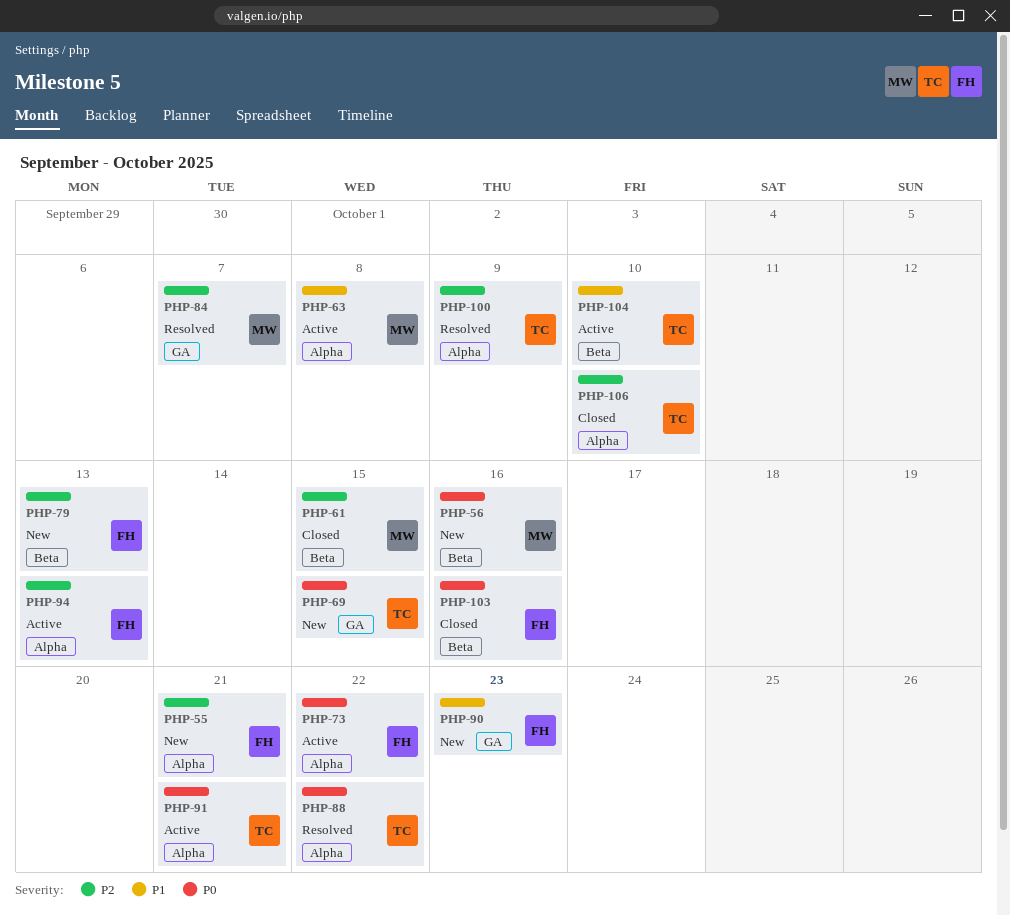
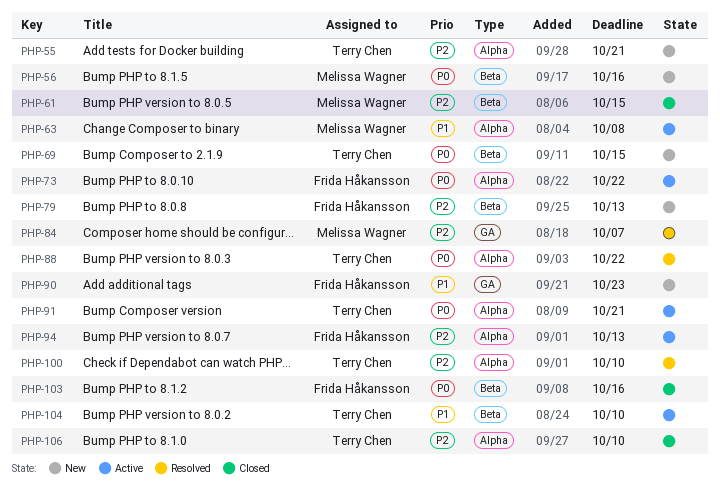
PHP-55, owner: Frida Håkansson -> Terry Chen
PHP-69, label: GA -> Beta
PHP-100, due: Oct 9 -> Oct 10

